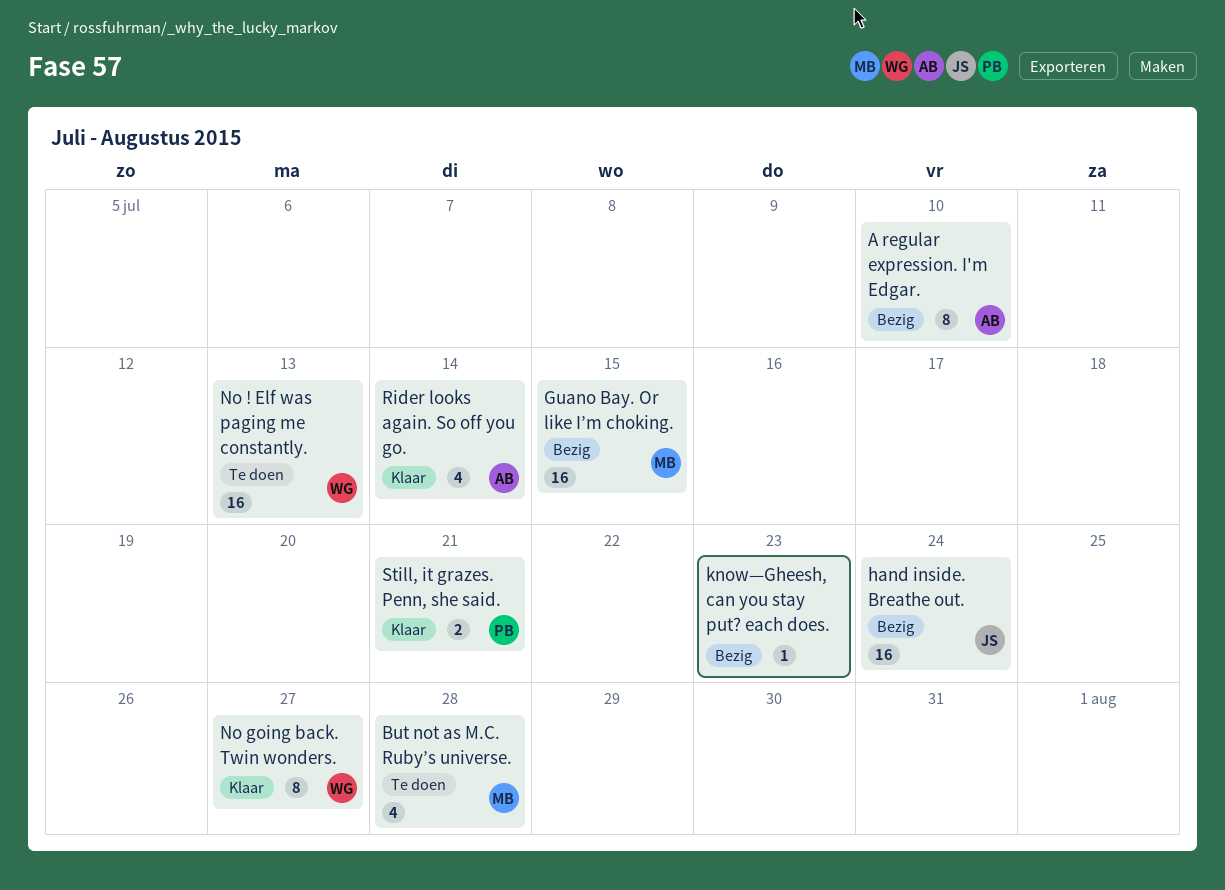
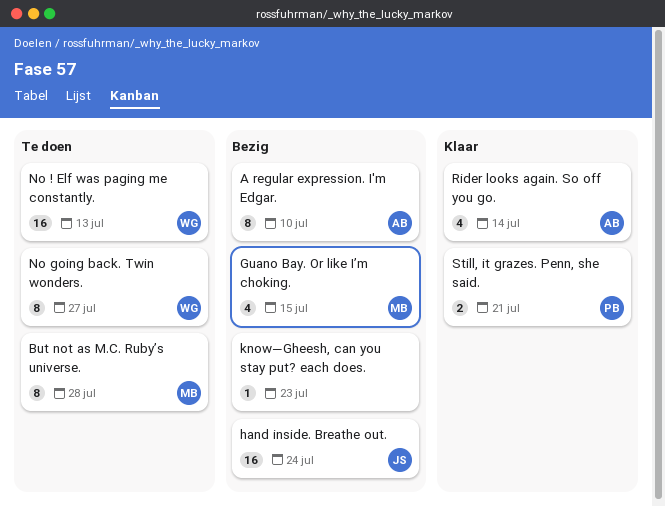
But not as M.C. Ruby’s universe., estimate: 4 -> 8
Guano Bay. Or like I’m choking., estimate: 16 -> 4
No going back. Twin wonders., status: Klaar -> Te doen

